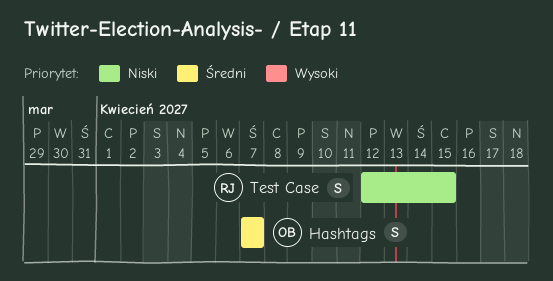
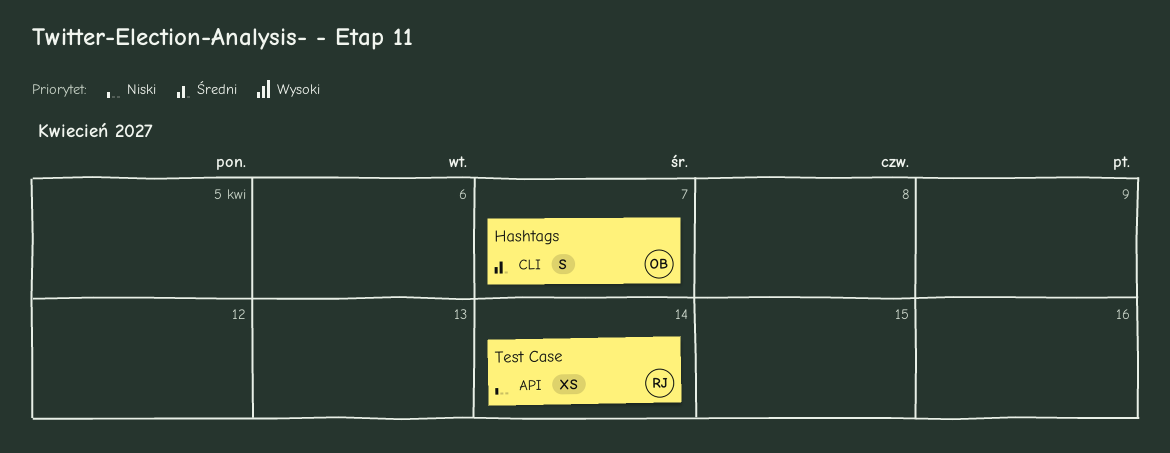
Test Case, estimate: S -> XS
Test Case, due: Apr 15 -> Apr 14

